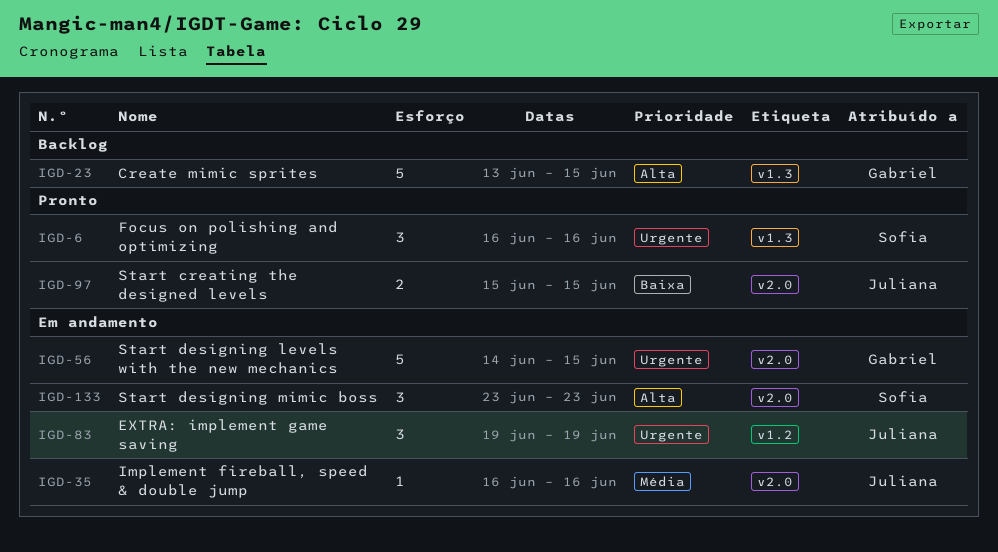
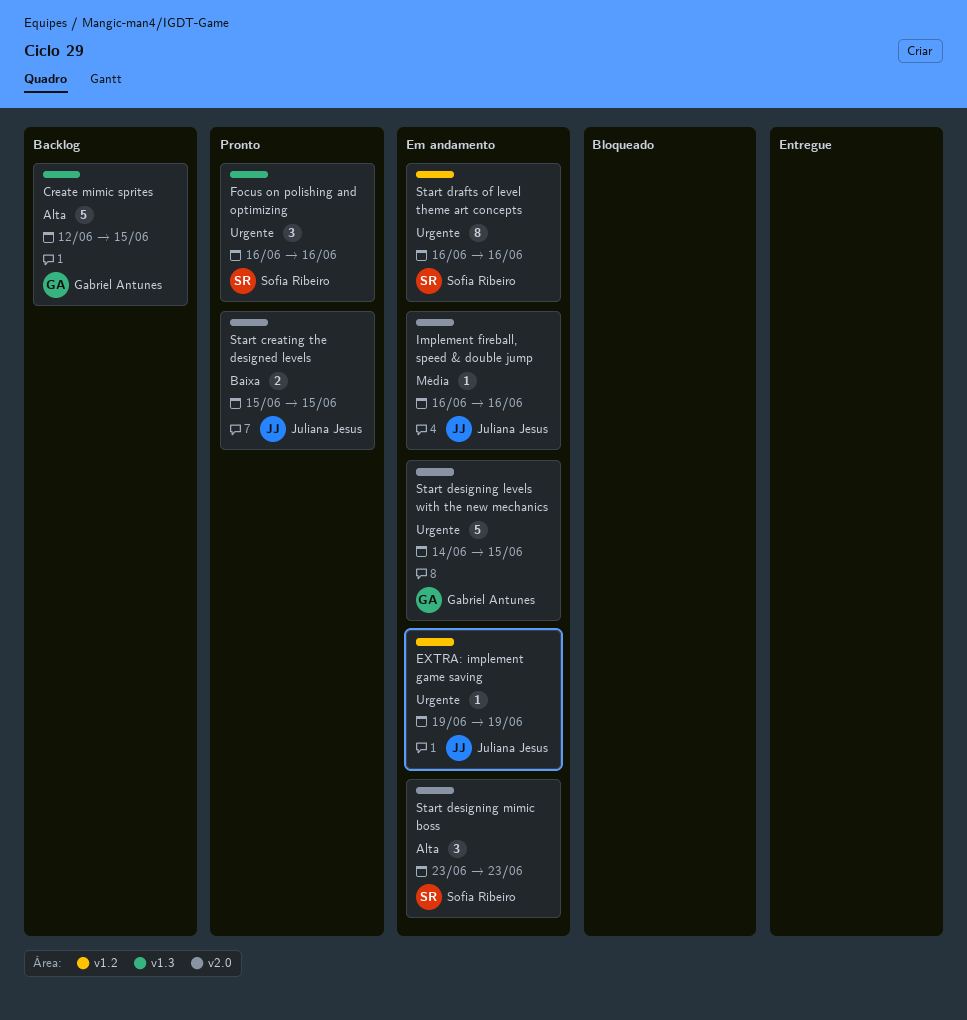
Create mimic sprites, start: Jun 13 -> Jun 12
EXTRA: implement game saving, estimate: 3 -> 1
Start drafts of level theme art concepts: none -> present

